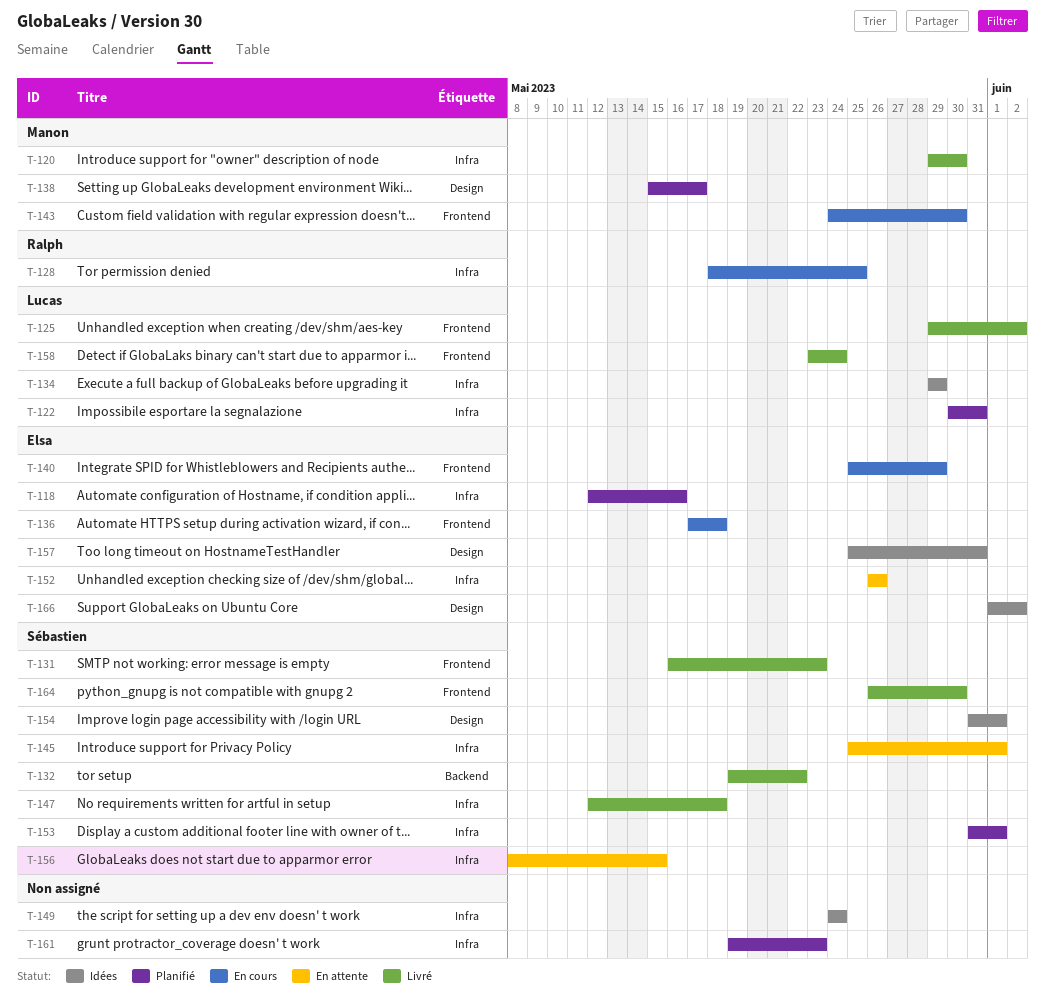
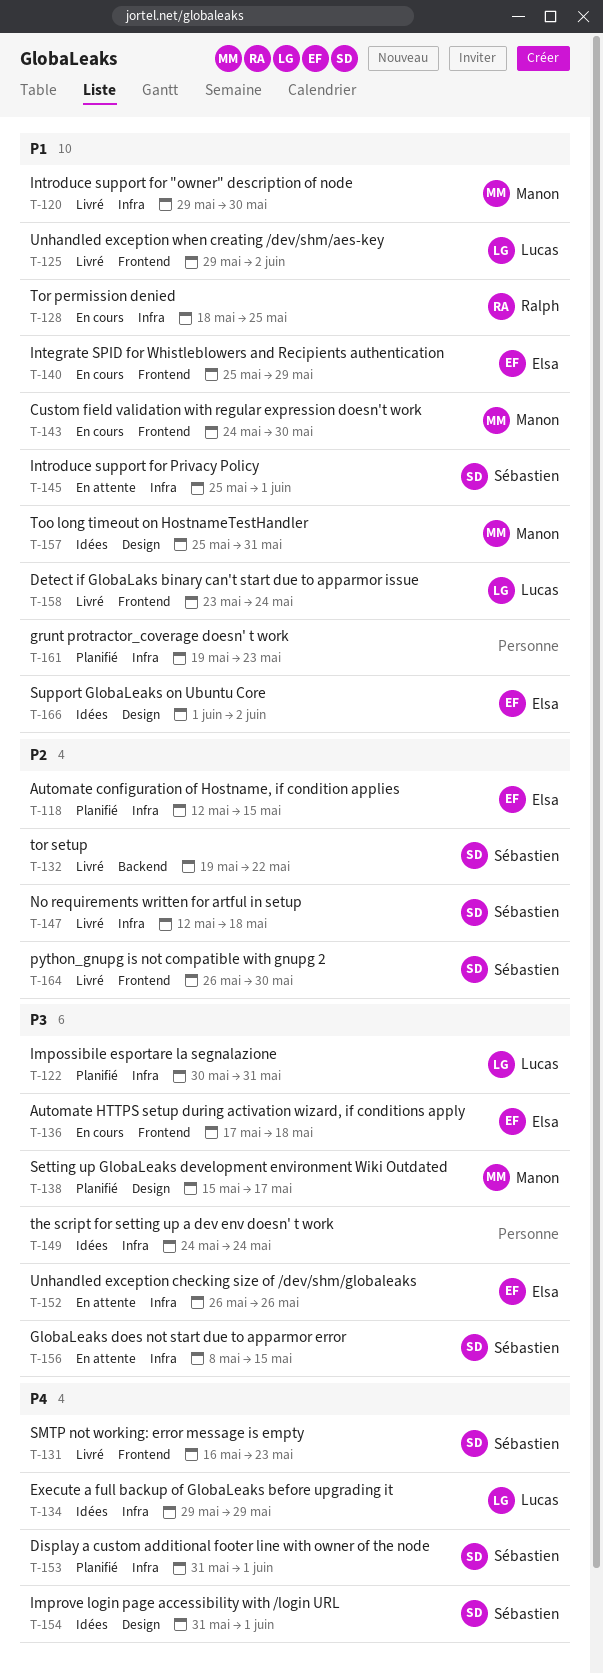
T-118, due: May 16 -> May 15
T-157, owner: Elsa -> Manon

